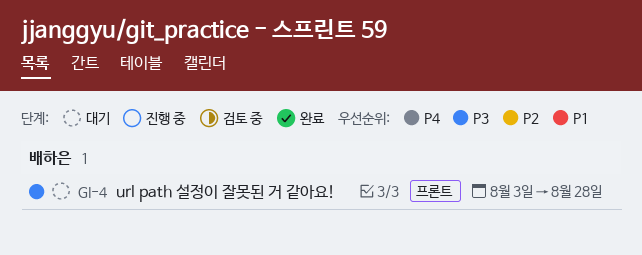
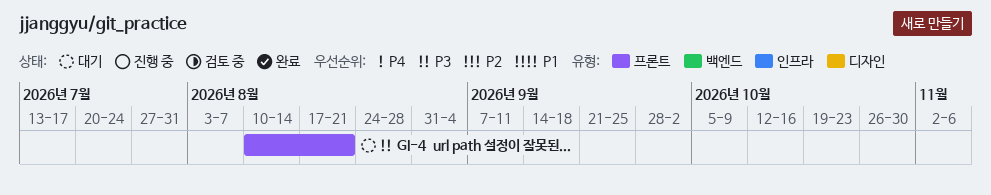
GI-4, start: Aug 3 -> Aug 10
GI-4, due: Aug 28 -> Aug 21

